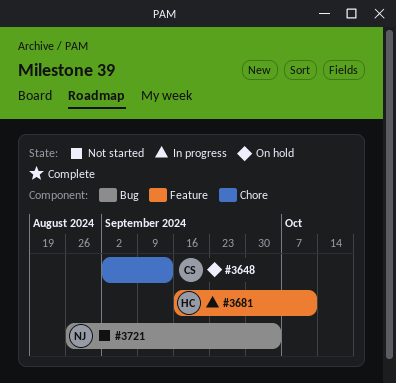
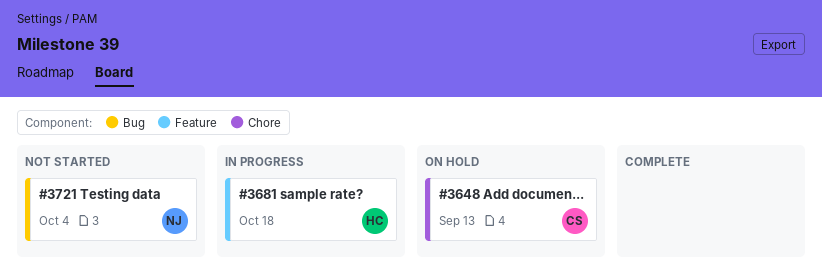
#3681, due: Oct 11 -> Oct 18

